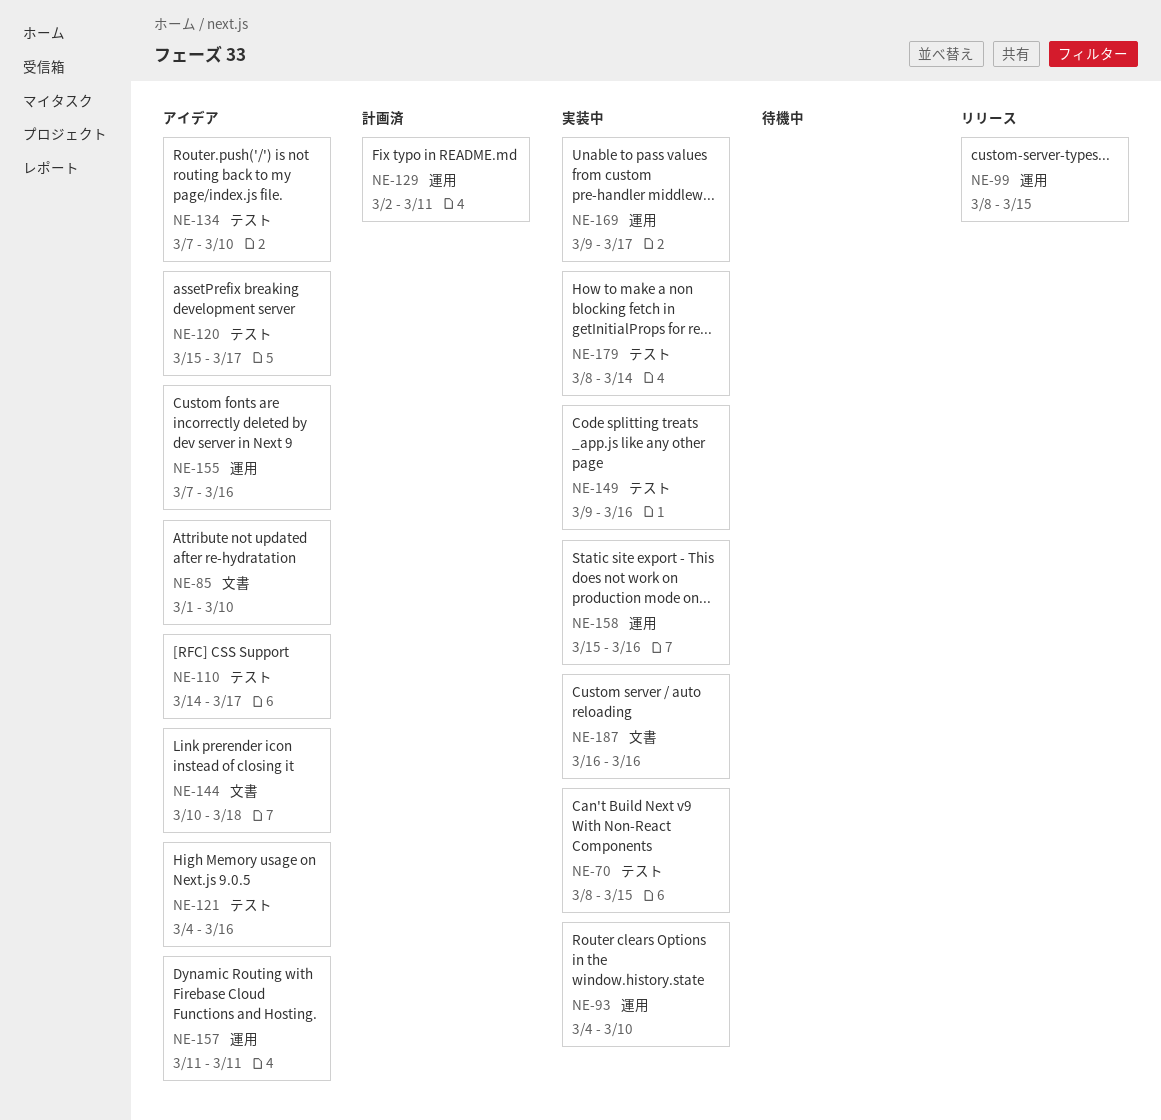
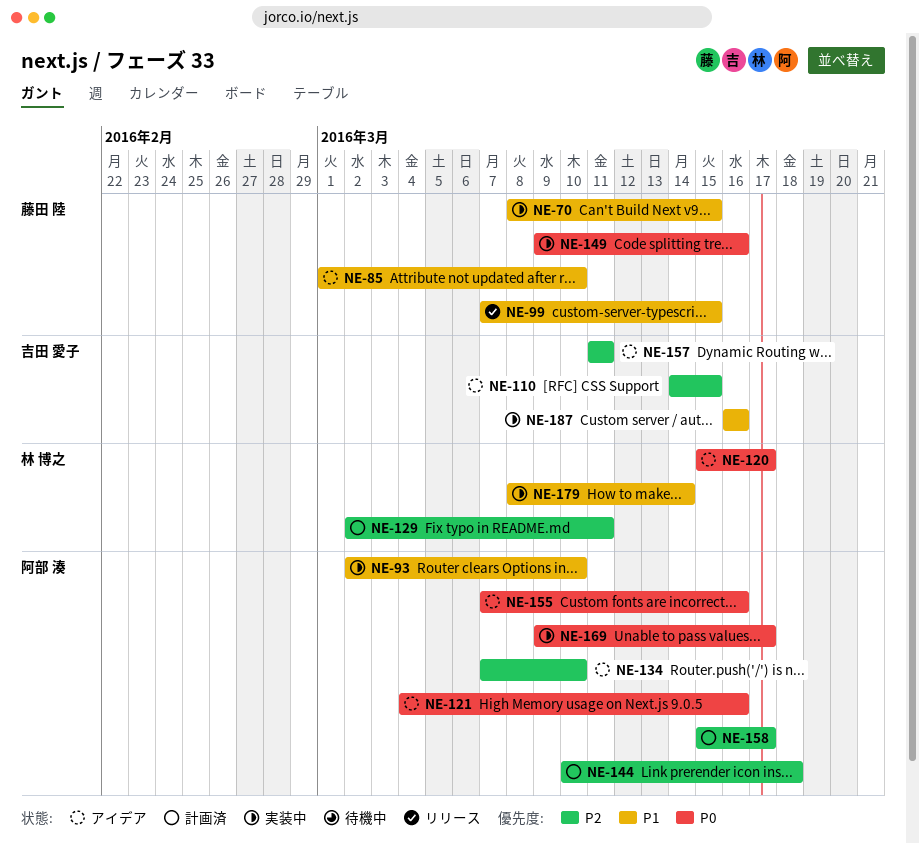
NE-93, start: Mar 4 -> Mar 2
NE-99, start: Mar 8 -> Mar 7
NE-110, due: Mar 17 -> Mar 15
NE-144, status: アイデア -> 計画済
NE-158, status: 実装中 -> 計画済
NE-158, due: Mar 16 -> Mar 17

